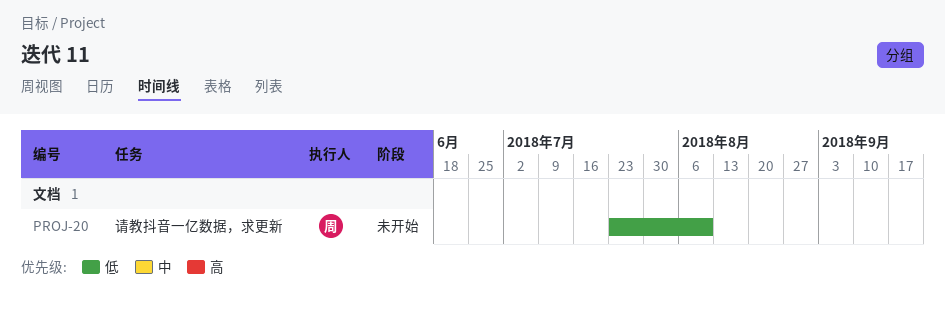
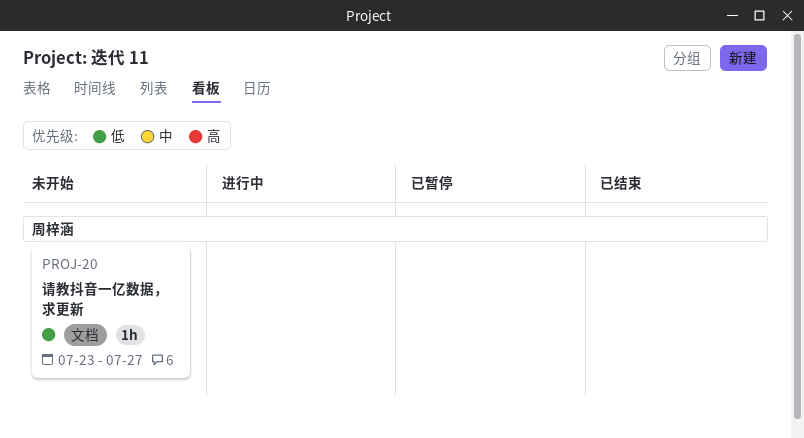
PROJ-20, due: Aug 10 -> Jul 27

